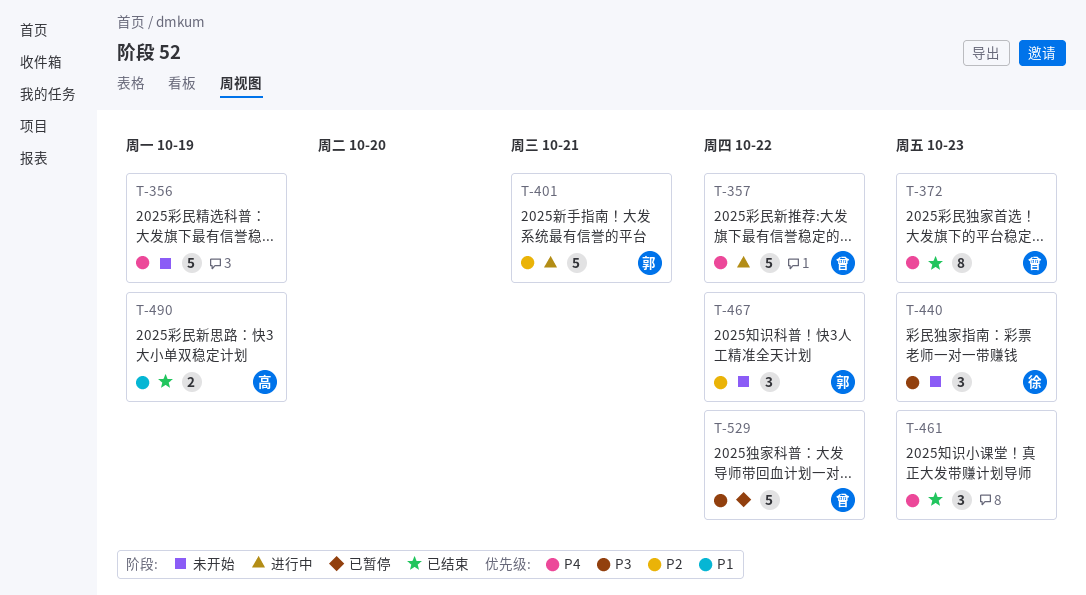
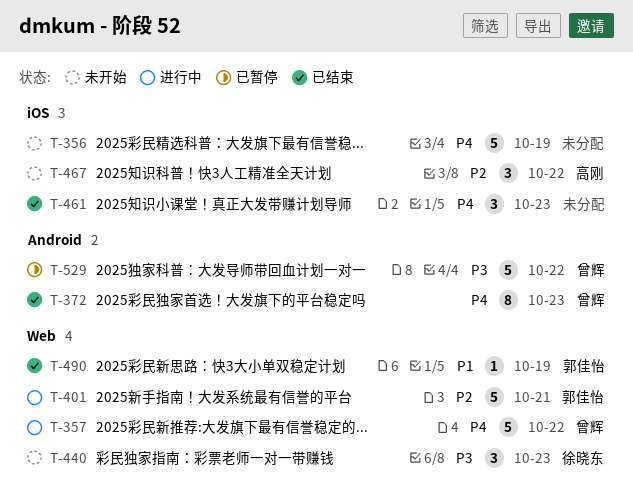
T-467, owner: 郭佳怡 -> 高刚
T-490, owner: 高刚 -> 郭佳怡
T-490, estimate: 2 -> 1

